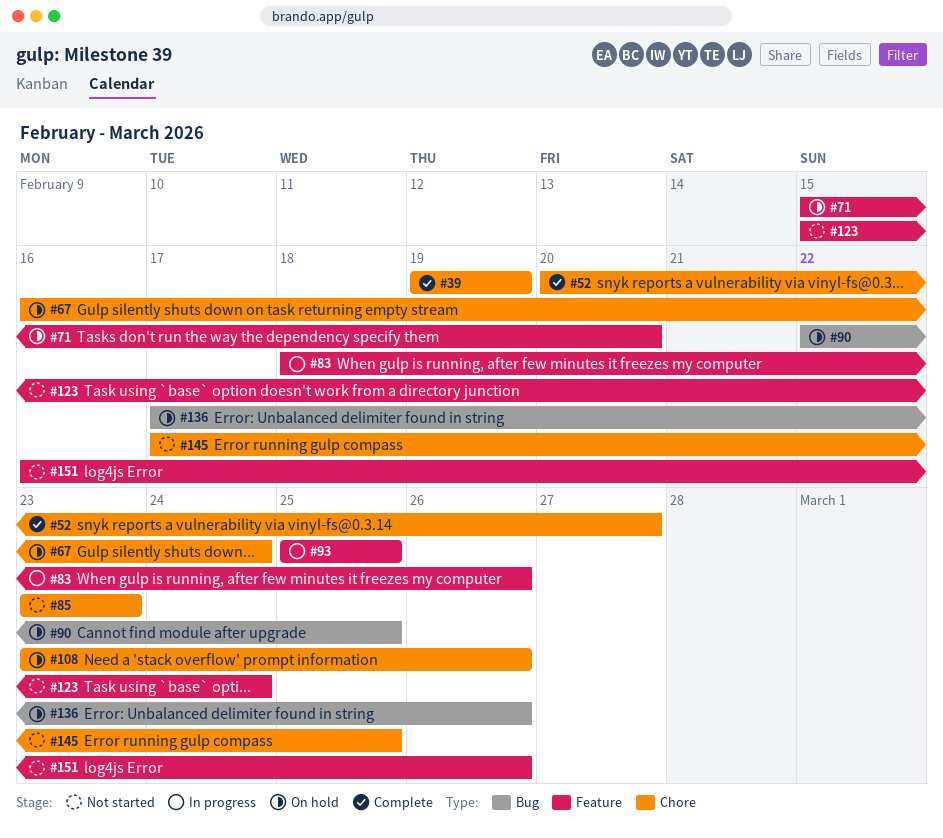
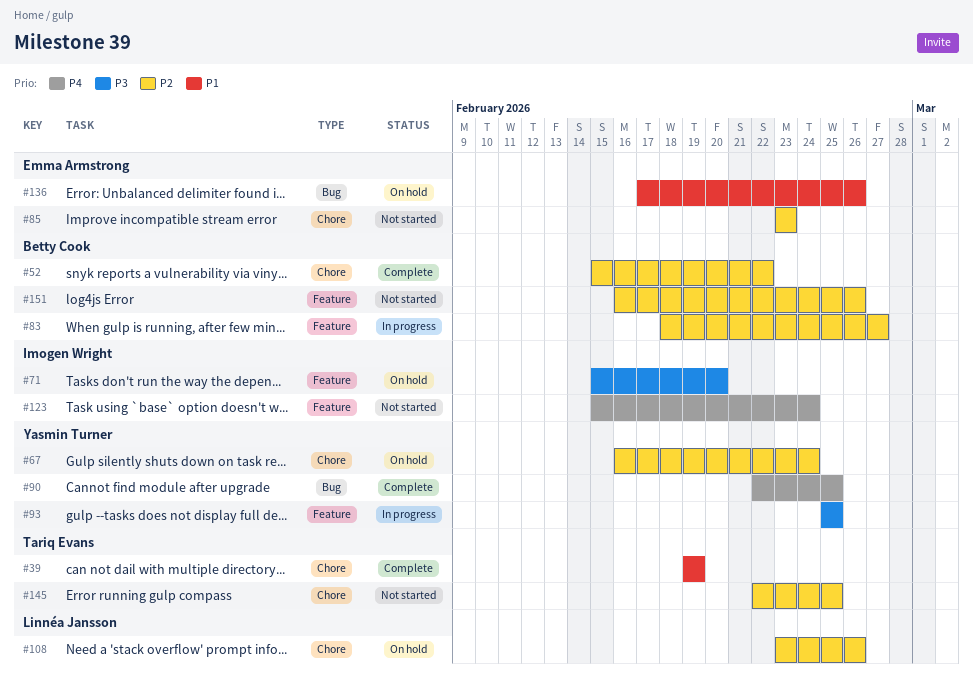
#52, start: Feb 20 -> Feb 15
#52, due: Feb 27 -> Feb 22
#83, due: Feb 26 -> Feb 27
#90, status: On hold -> Complete
#145, start: Feb 17 -> Feb 22

